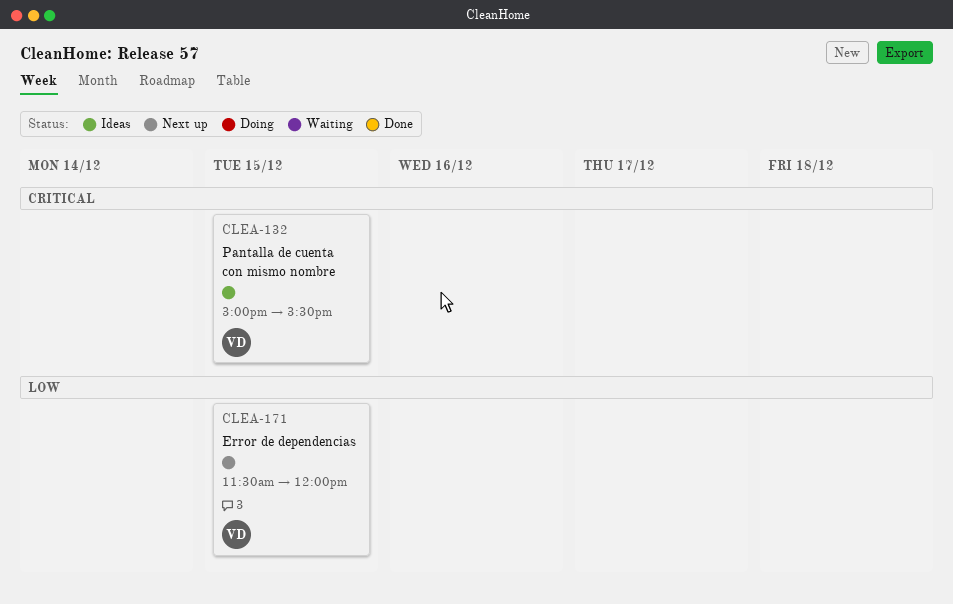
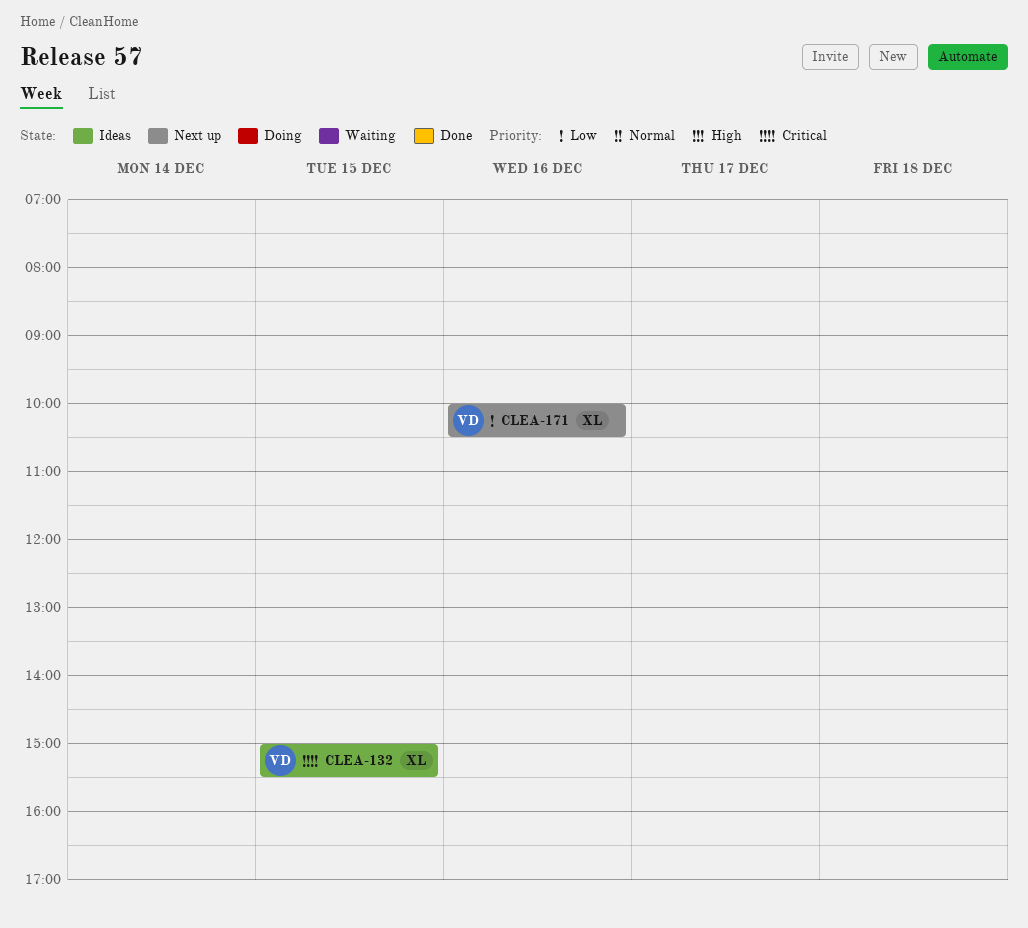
CLEA-171, day: Dec 15 -> Dec 16
CLEA-171, begins: 11:30 -> 10:00
CLEA-171, ends: 12:00 -> 10:30

